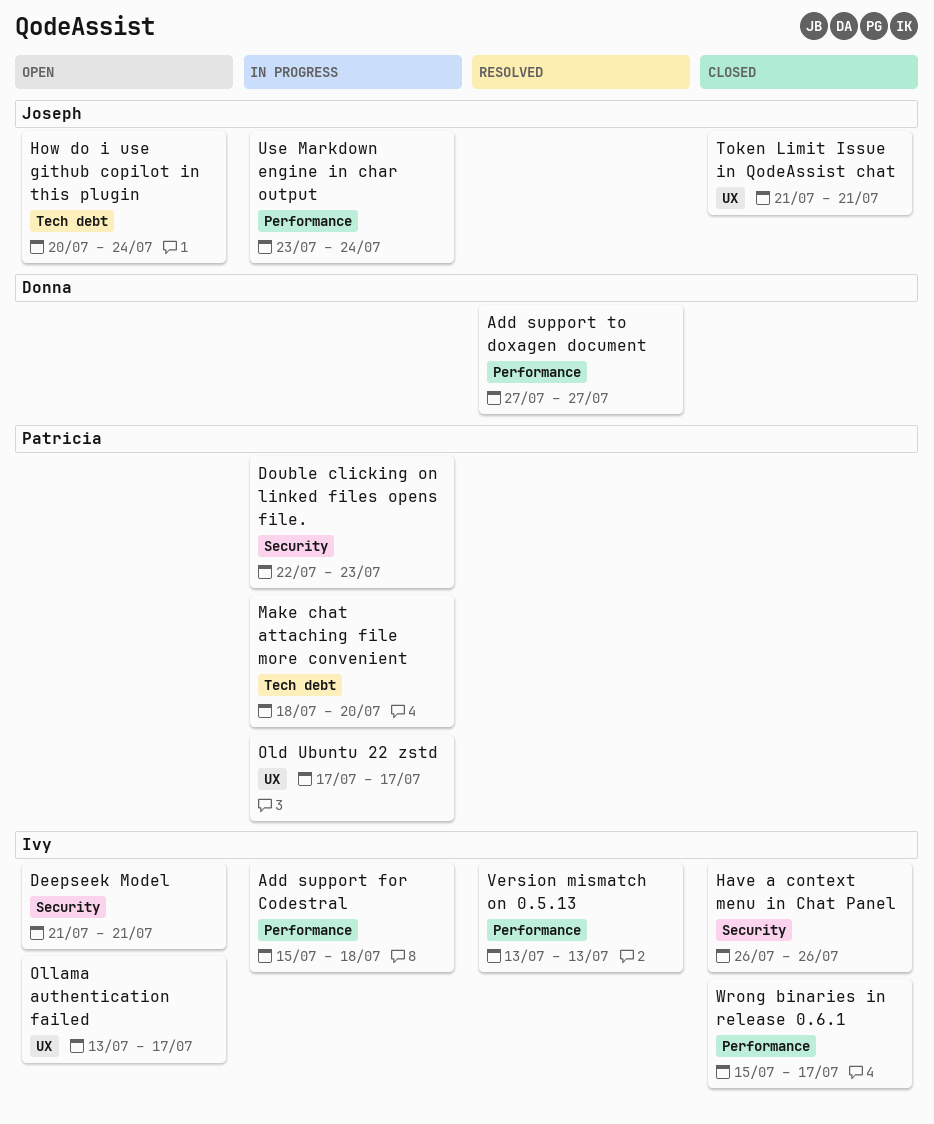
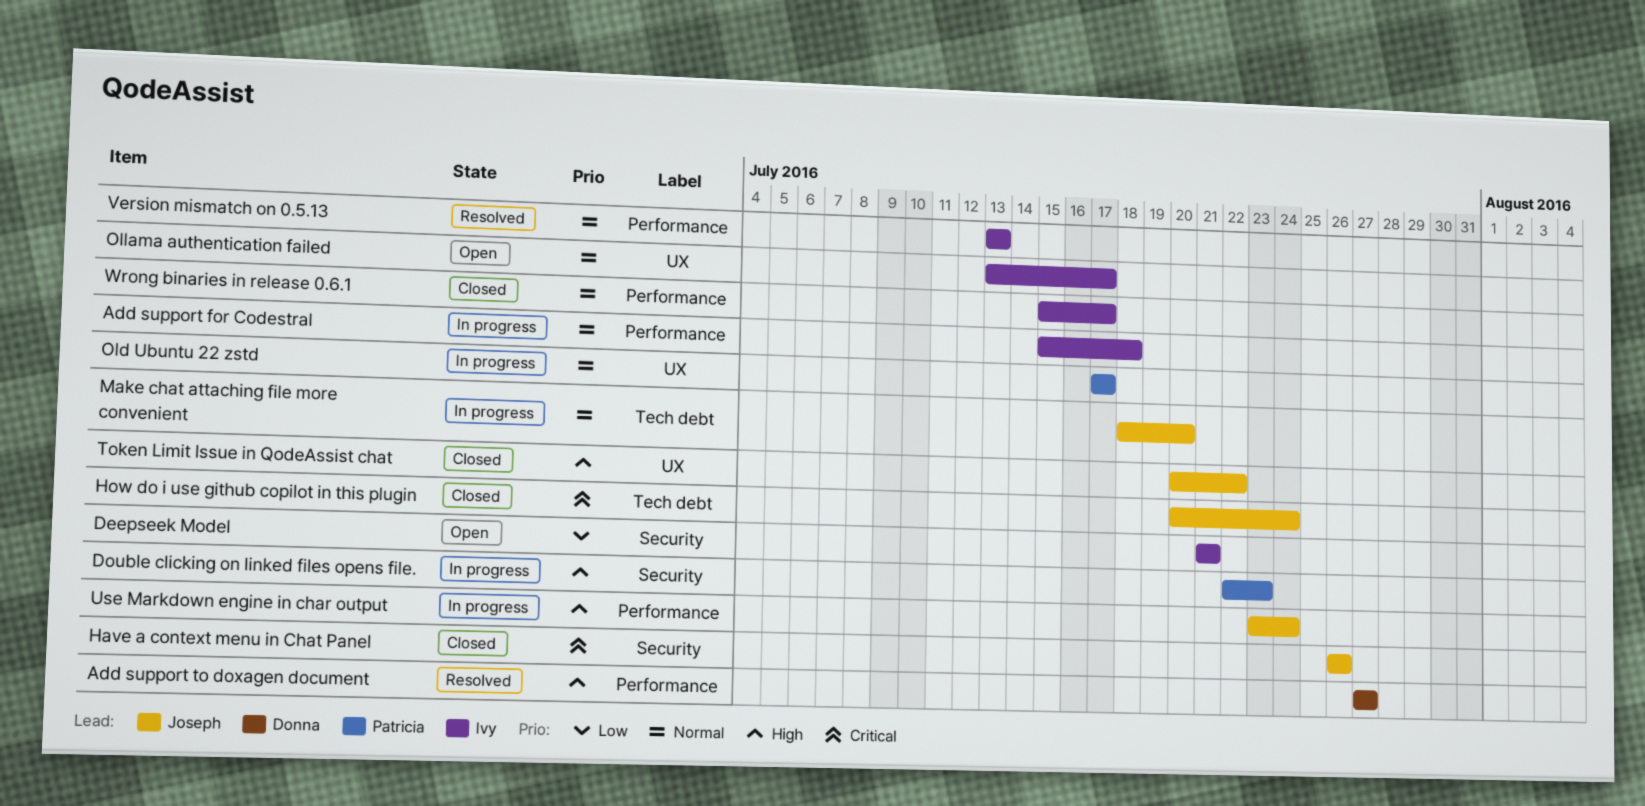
Have a context menu in Chat Panel, owner: Ivy -> Joseph
How do i use github copilot in this plugin, status: Open -> Closed
Make chat attaching file more convenient, owner: Patricia -> Joseph
Token Limit Issue in QodeAssist chat, start: Jul 21 -> Jul 20
Token Limit Issue in QodeAssist chat, due: Jul 21 -> Jul 22

